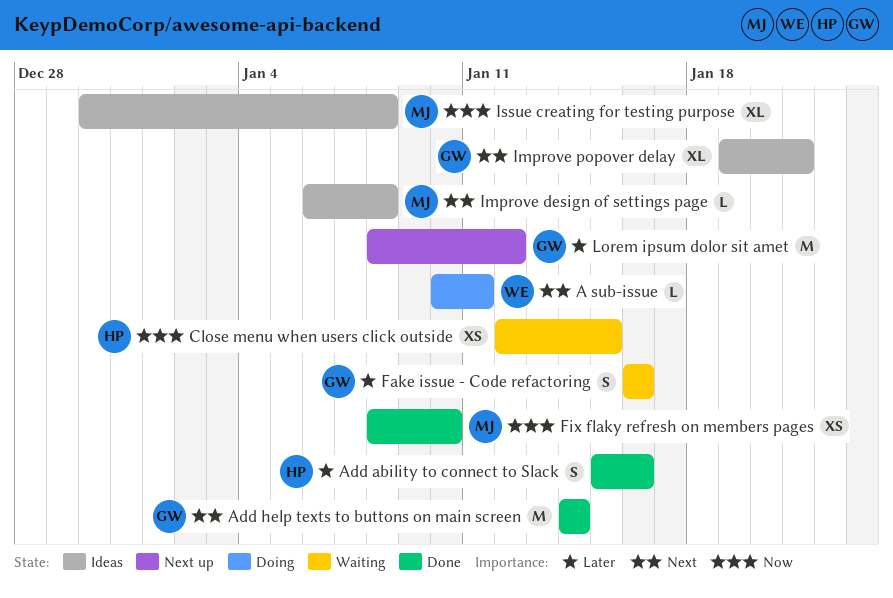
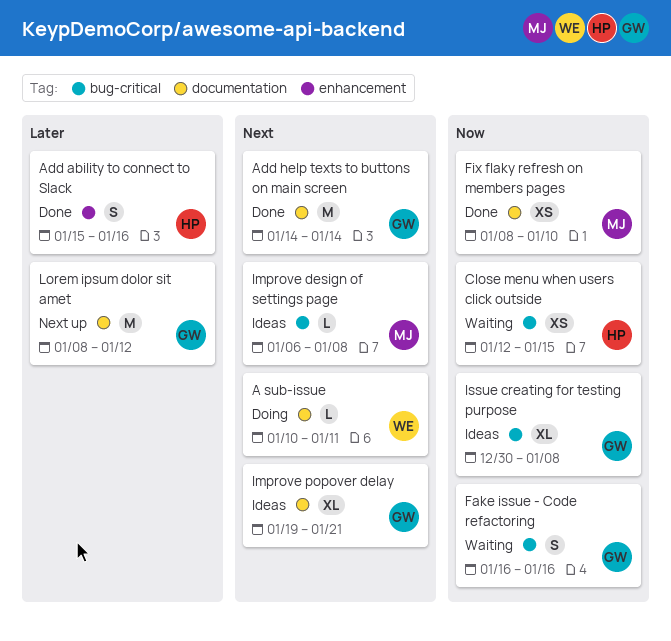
Fake issue - Code refactoring, priority: Later -> Now
Issue creating for testing purpose, owner: MJ -> GW

